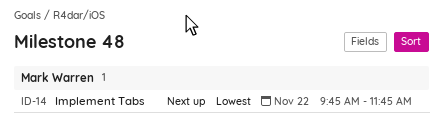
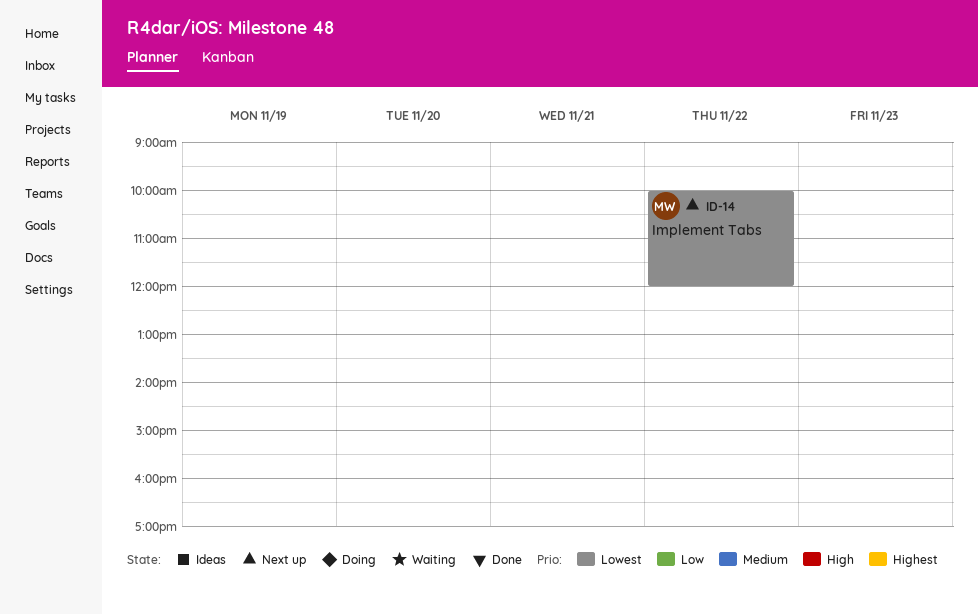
ID-14, begins: 09:45 -> 10:00
ID-14, ends: 11:45 -> 12:00

